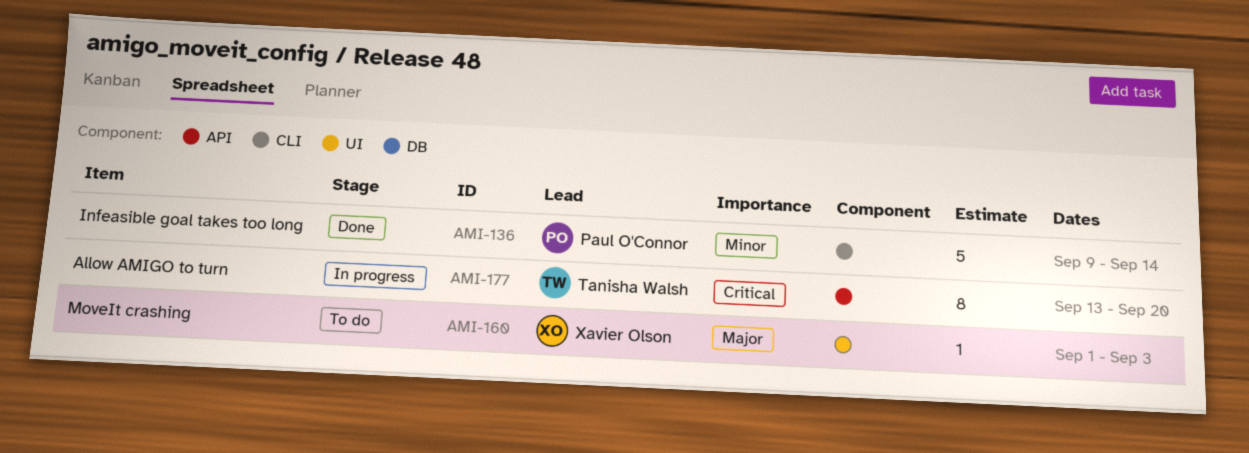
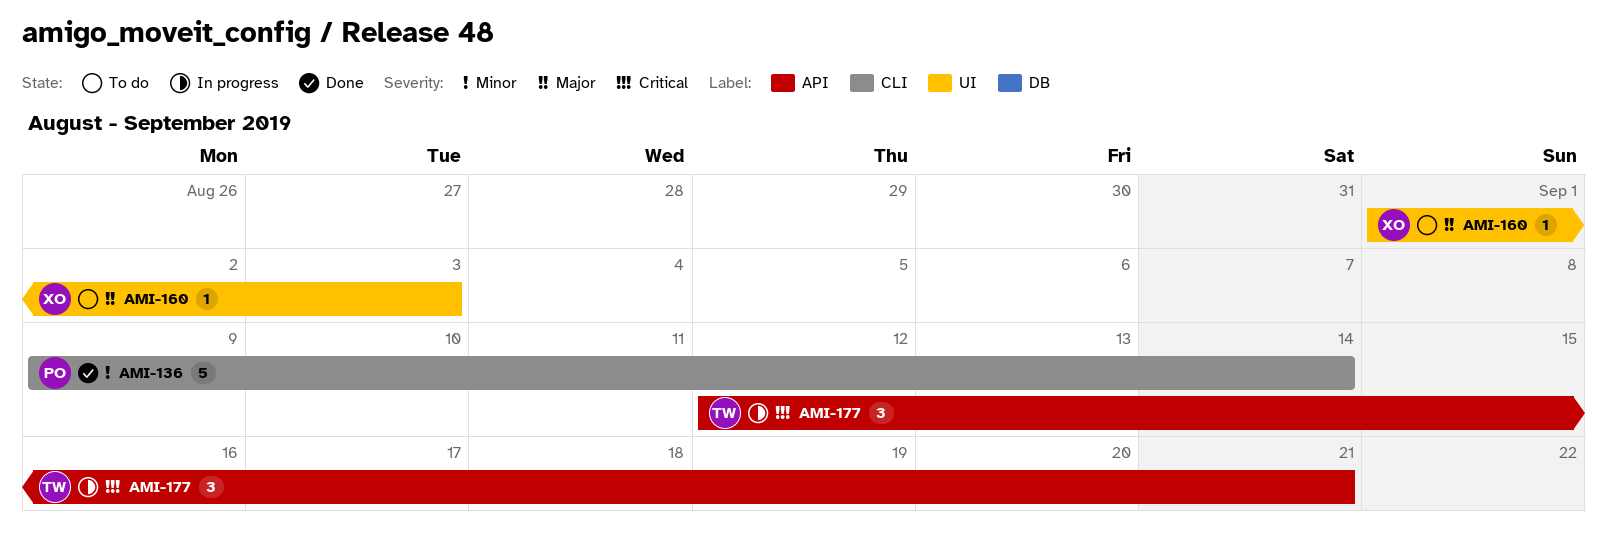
AMI-177, estimate: 8 -> 3
AMI-177, start: Sep 13 -> Sep 12
AMI-177, due: Sep 20 -> Sep 21

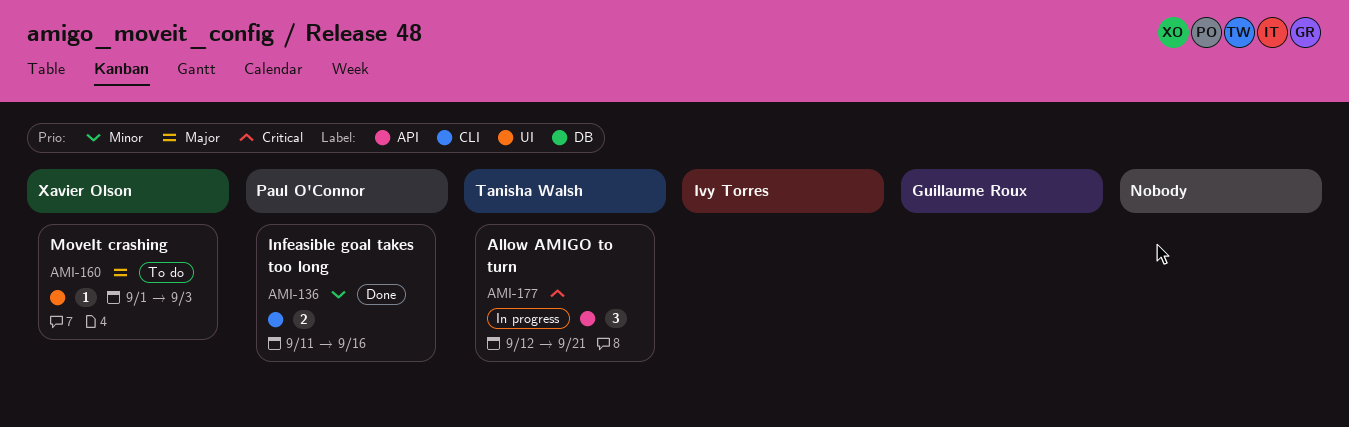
AMI-136, estimate: 5 -> 2
AMI-136, start: Sep 9 -> Sep 11
AMI-136, due: Sep 14 -> Sep 16

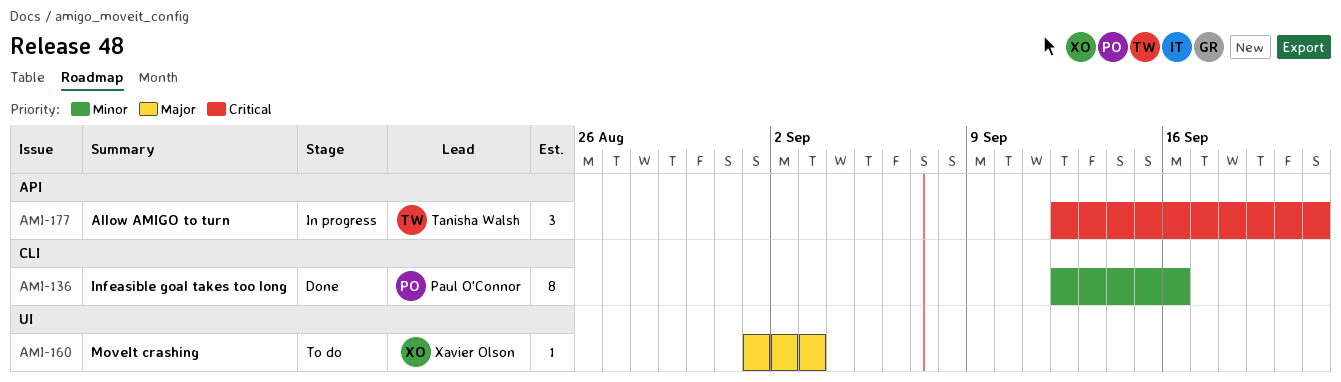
AMI-136, estimate: 2 -> 8
AMI-136, start: Sep 11 -> Sep 12

